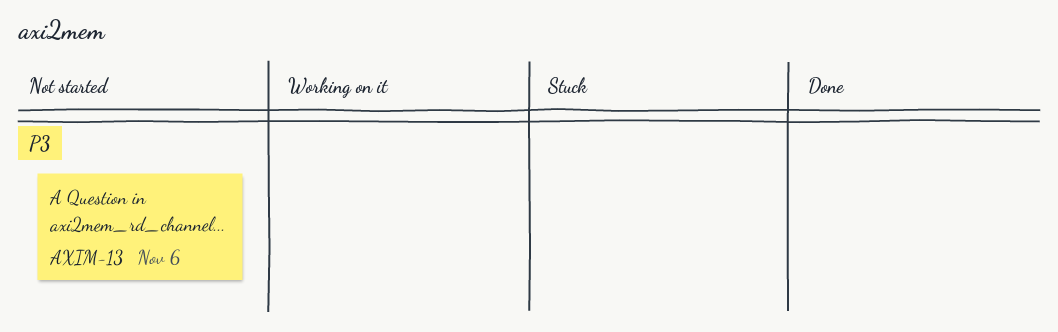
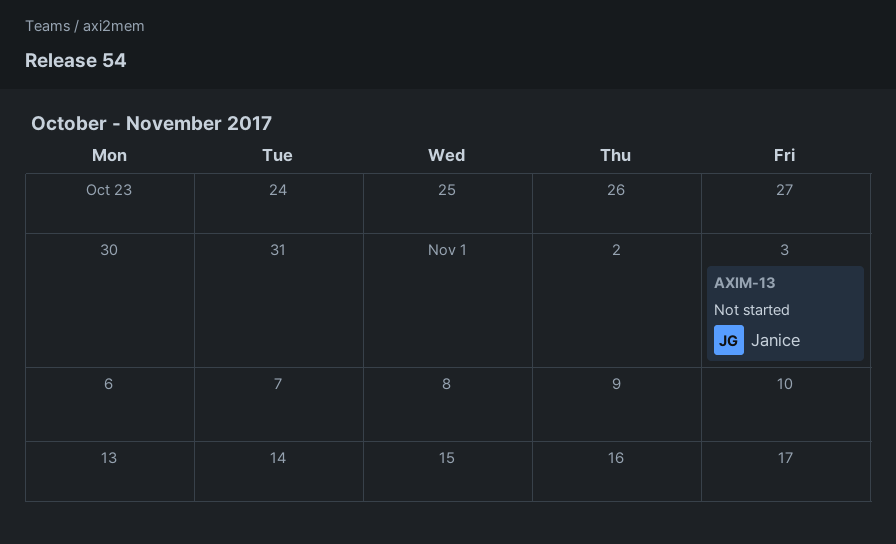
AXIM-13, due: Nov 6 -> Nov 3

